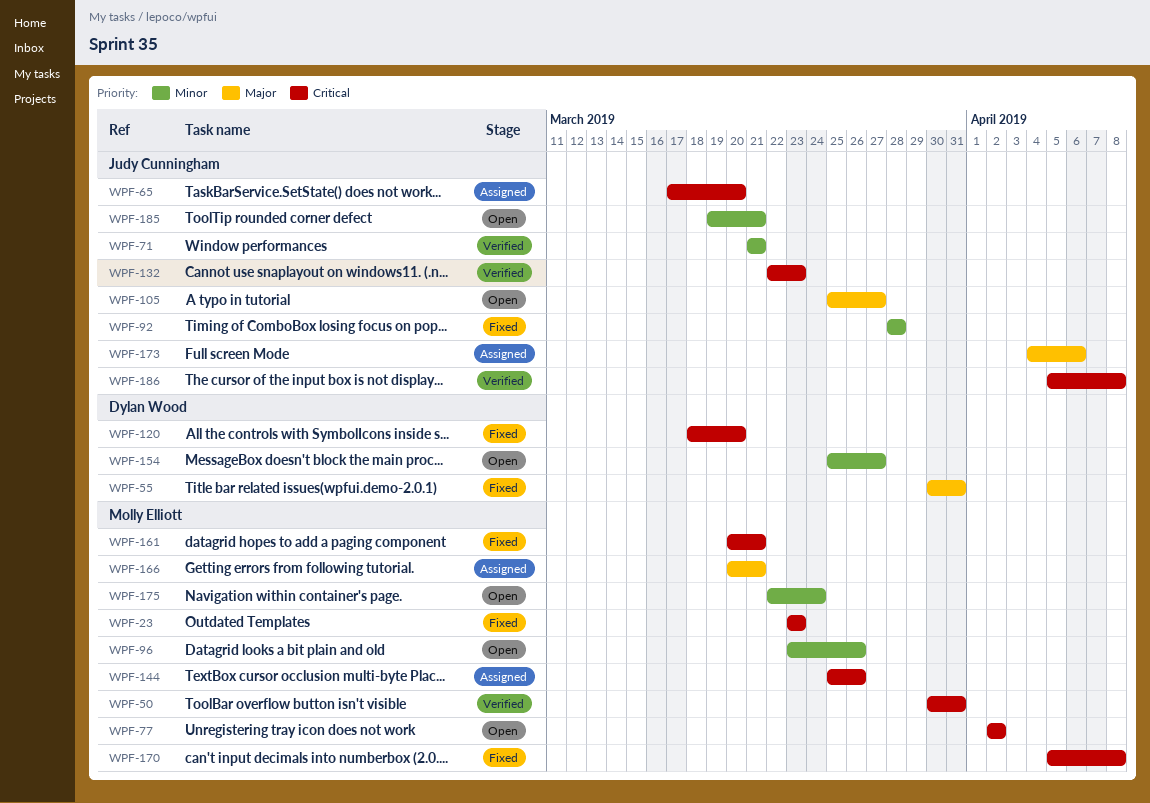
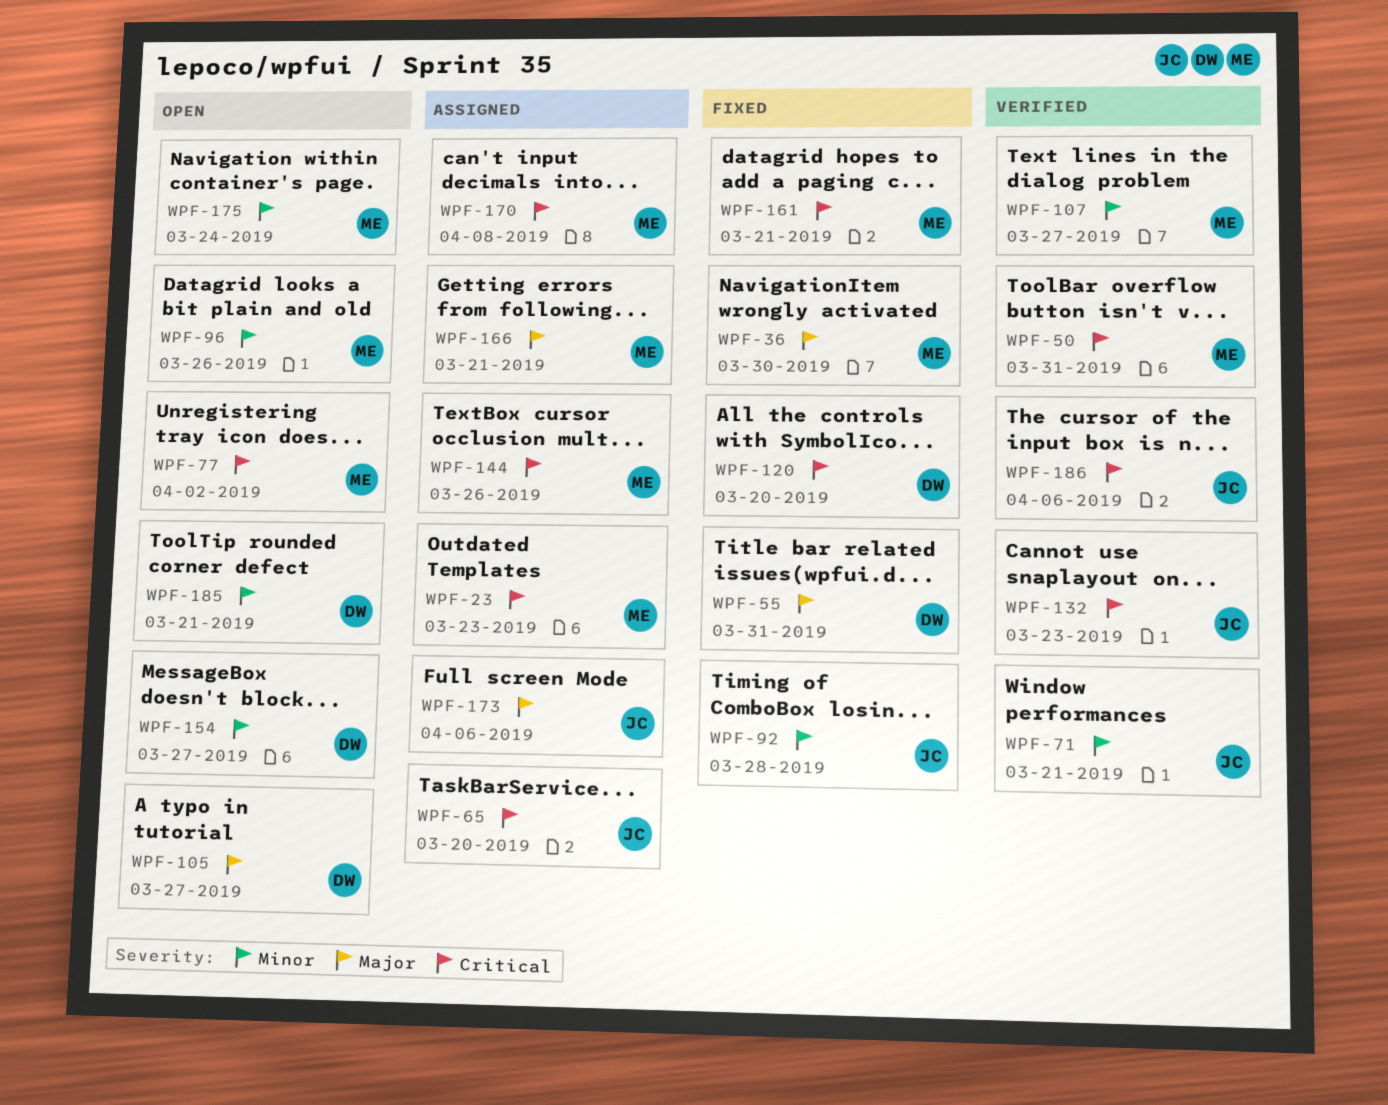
WPF-23, status: Fixed -> Assigned
WPF-36: none -> present
WPF-105, owner: Judy Cunningham -> Dylan Wood
WPF-107: none -> present
WPF-170, status: Fixed -> Assigned
WPF-185, owner: Judy Cunningham -> Dylan Wood
WPF-186, due: Apr 8 -> Apr 6

